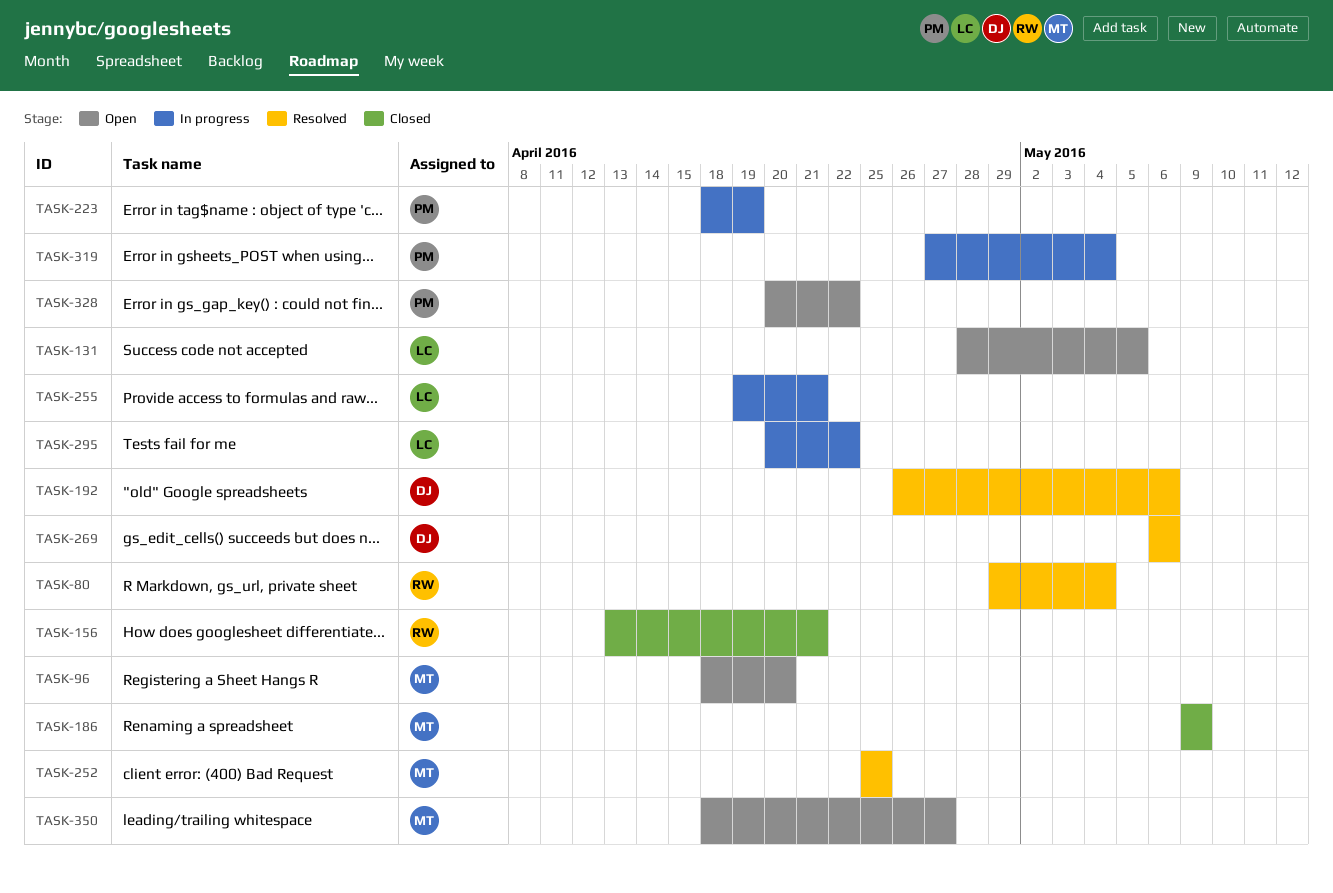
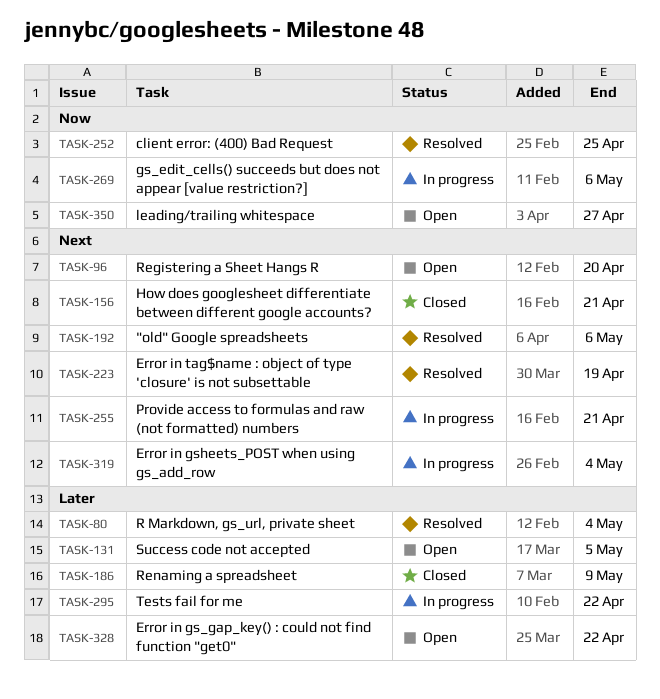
TASK-223, status: In progress -> Resolved
TASK-269, status: Resolved -> In progress

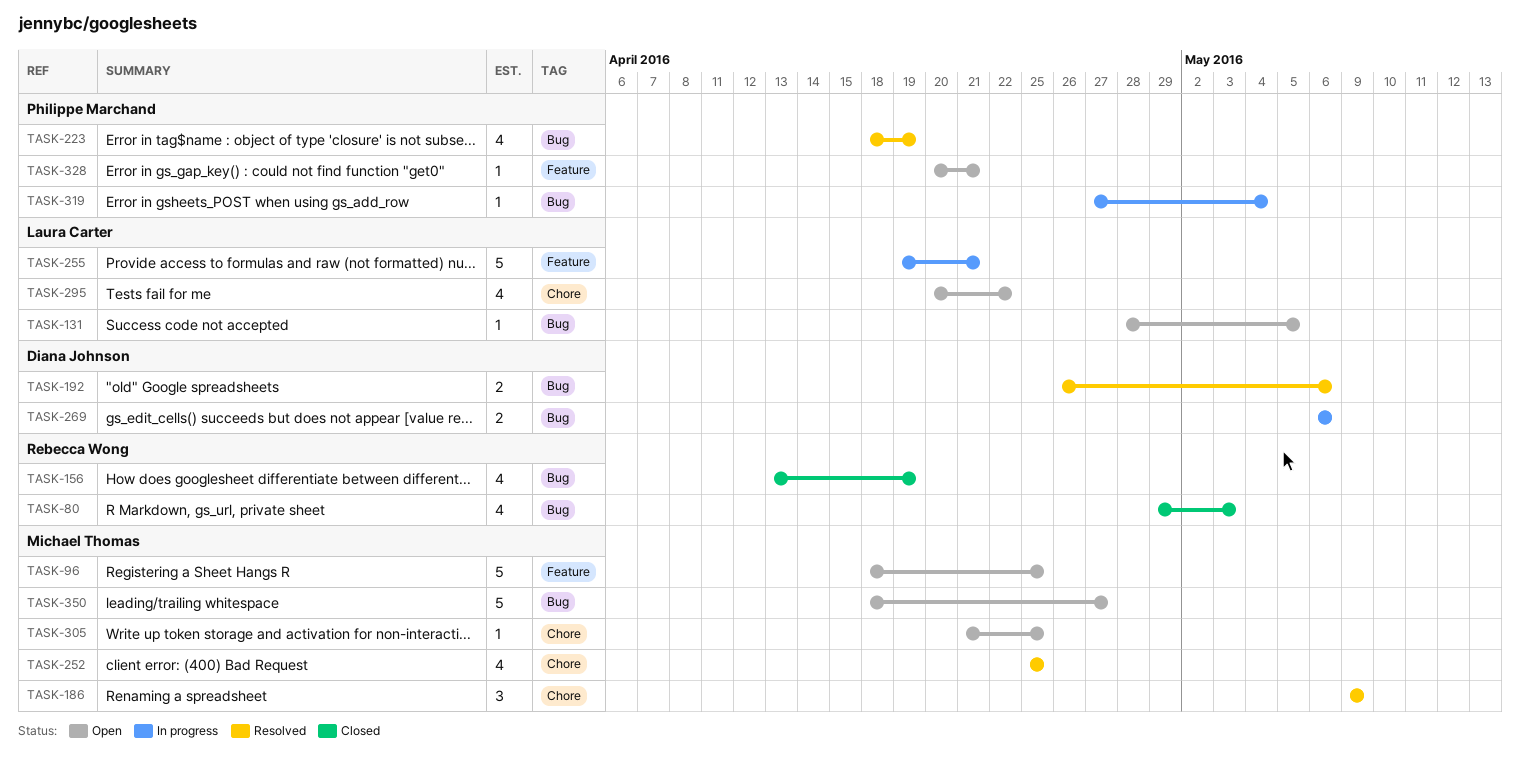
TASK-80, status: Resolved -> Closed
TASK-80, due: May 4 -> May 3
TASK-96, due: Apr 20 -> Apr 25
TASK-156, due: Apr 21 -> Apr 19
TASK-186, status: Closed -> Resolved
TASK-295, status: In progress -> Open
TASK-305: none -> present
TASK-328, due: Apr 22 -> Apr 21

